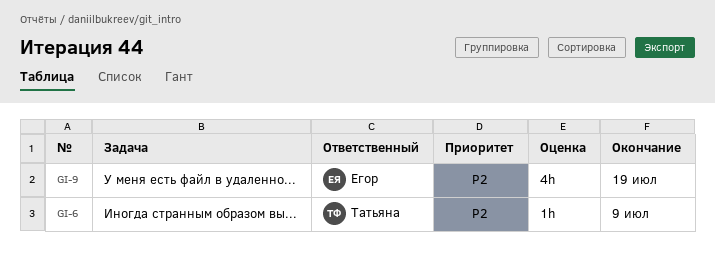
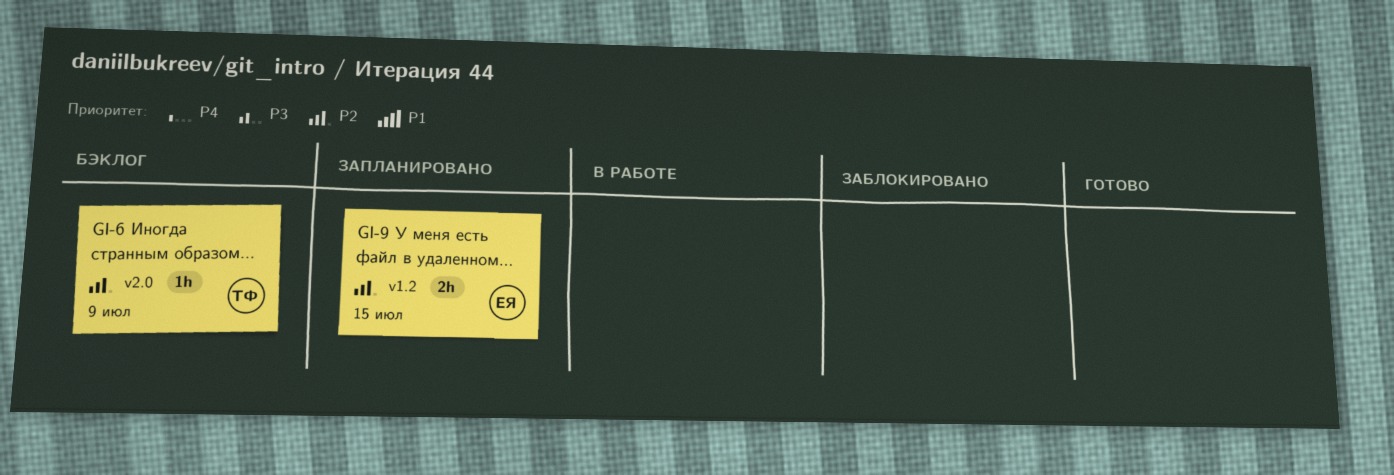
GI-9, estimate: 4h -> 2h
GI-9, due: Jul 19 -> Jul 15

